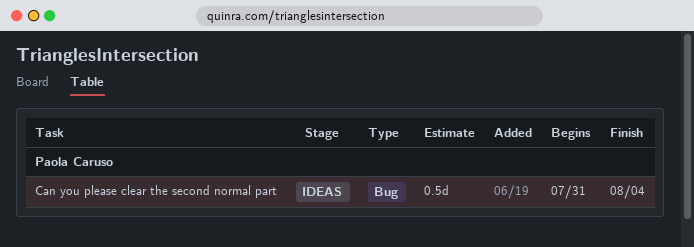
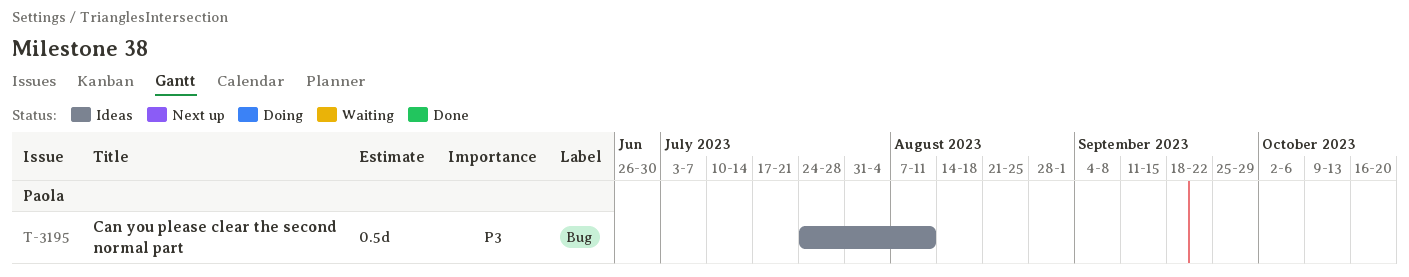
Can you please clear the second normal part, start: Jul 31 -> Jul 24
Can you please clear the second normal part, due: Aug 4 -> Aug 11

